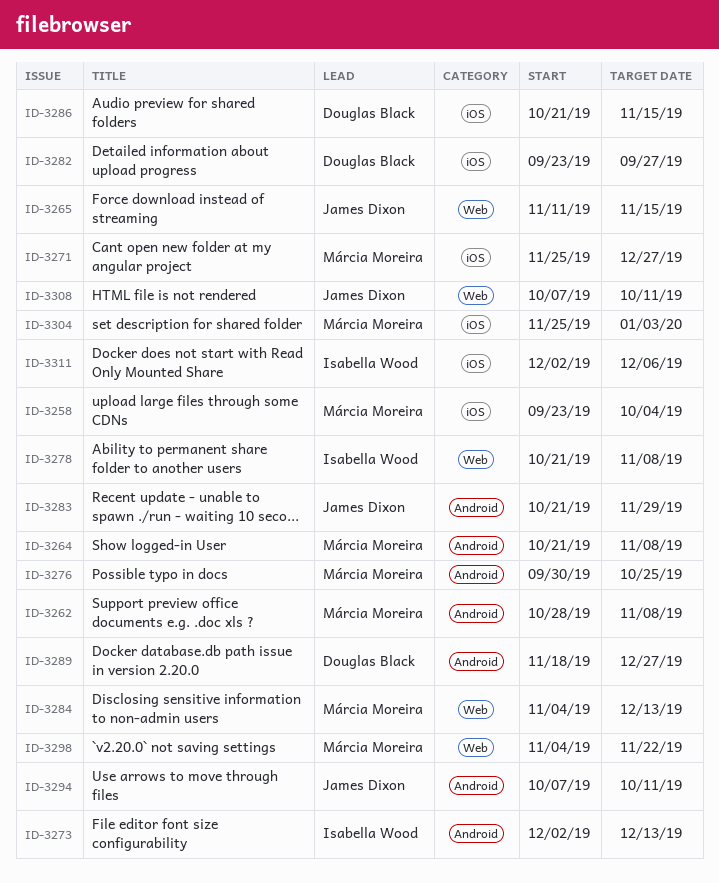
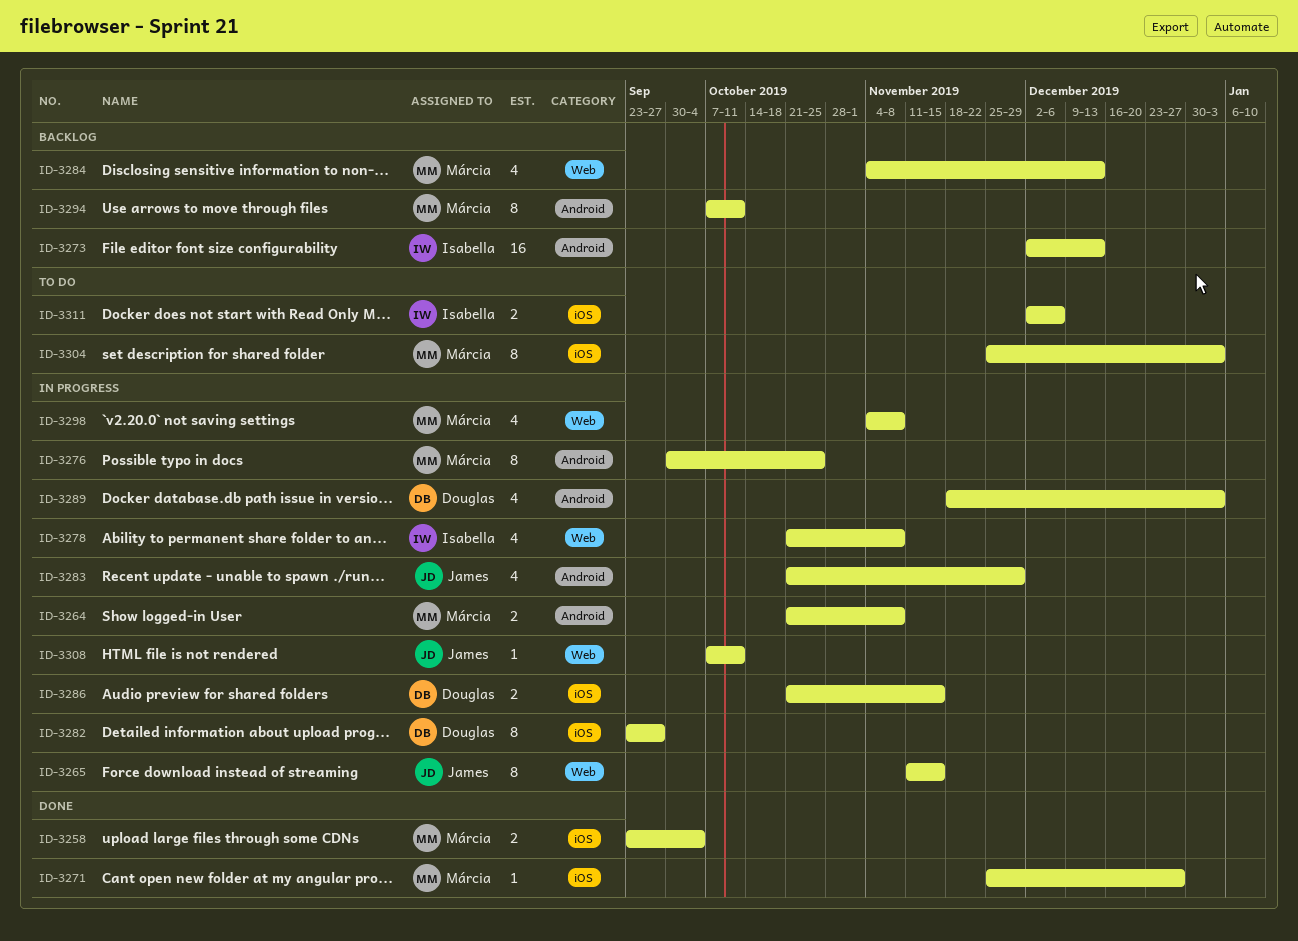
ID-3262: present -> none
ID-3289, due: Dec 27 -> Jan 3
ID-3294, owner: James Dixon -> Márcia Moreira
ID-3298, due: Nov 22 -> Nov 8

